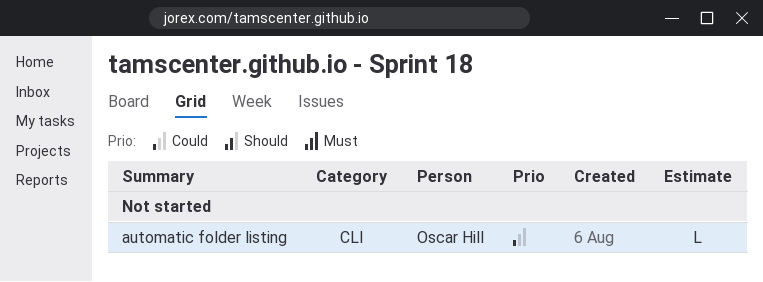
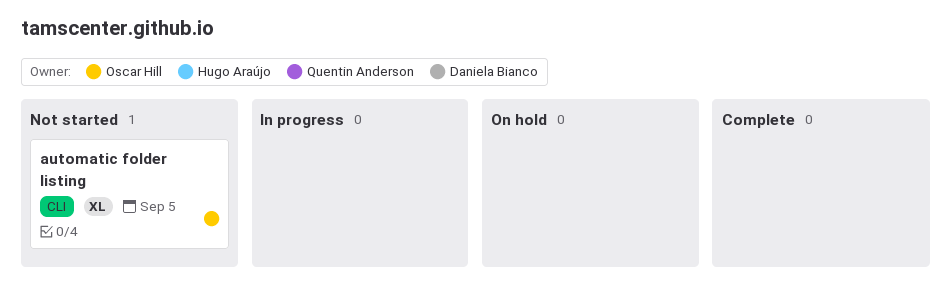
automatic folder listing, estimate: L -> XL

